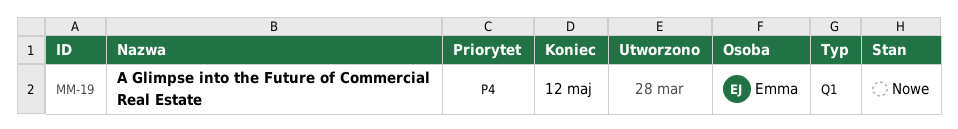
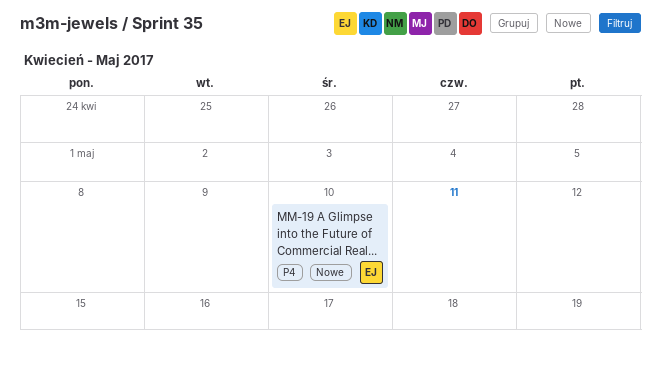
MM-19, due: May 12 -> May 10

